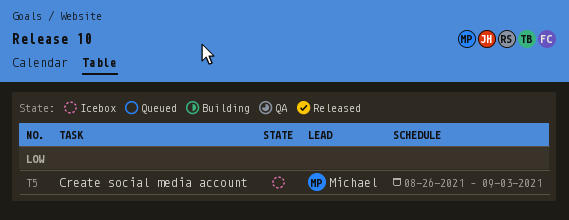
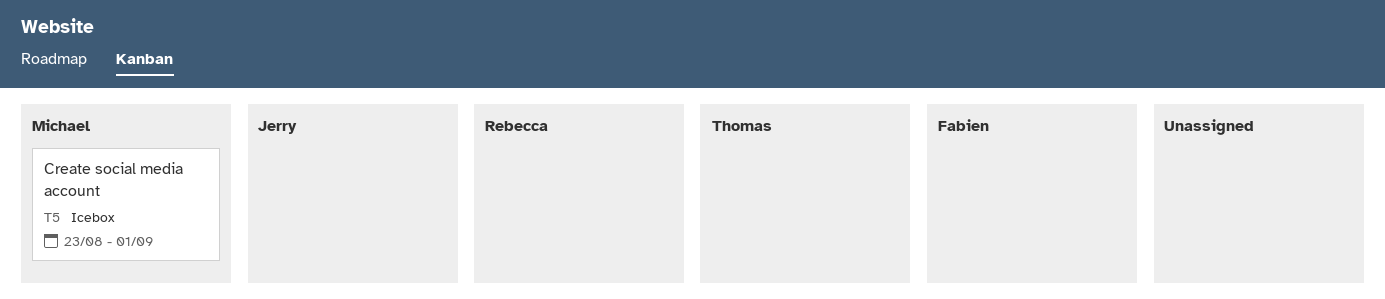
T5, start: Aug 26 -> Aug 23
T5, due: Sep 3 -> Sep 1

